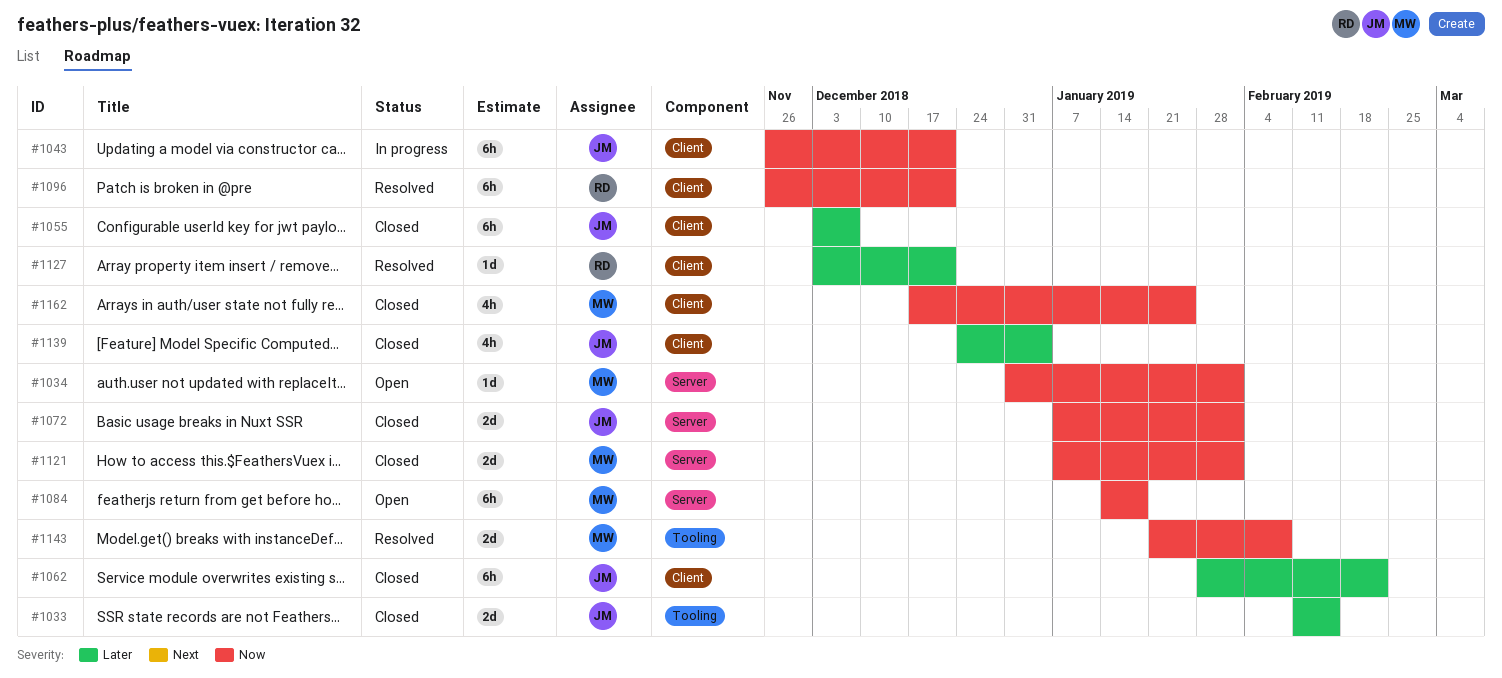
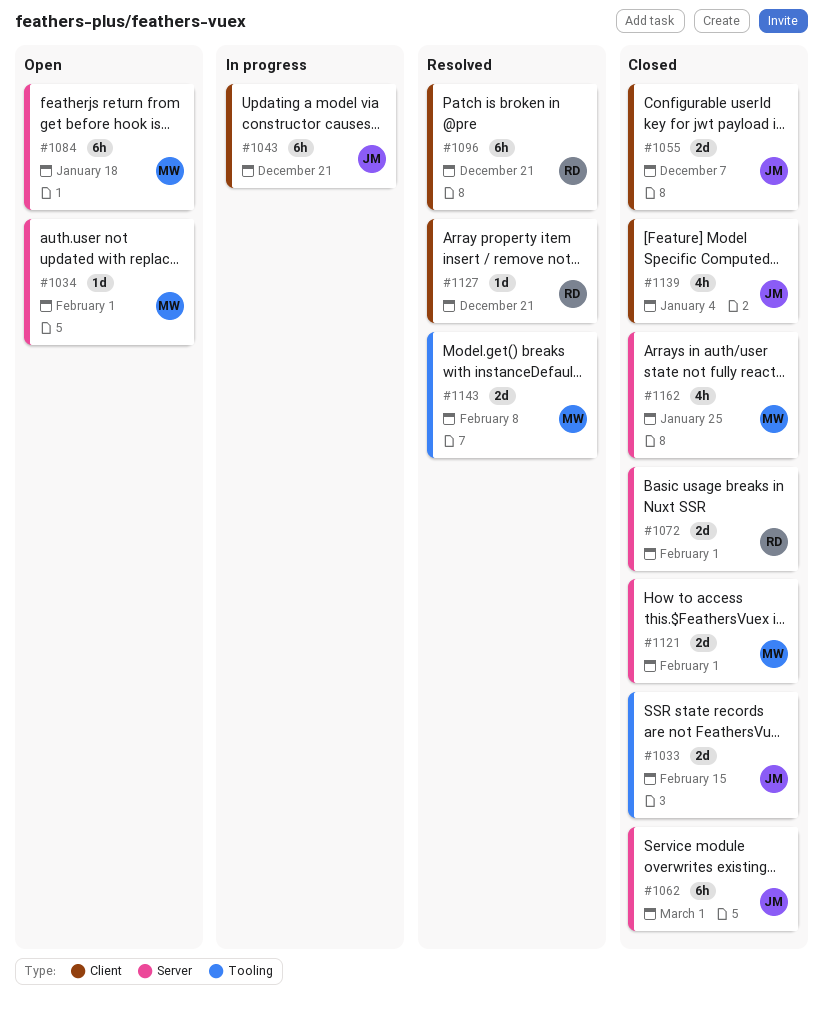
#1055, estimate: 6h -> 2d
#1062, label: Client -> Server
#1062, due: Feb 22 -> Mar 1
#1072, owner: JM -> RD
#1162, label: Client -> Server

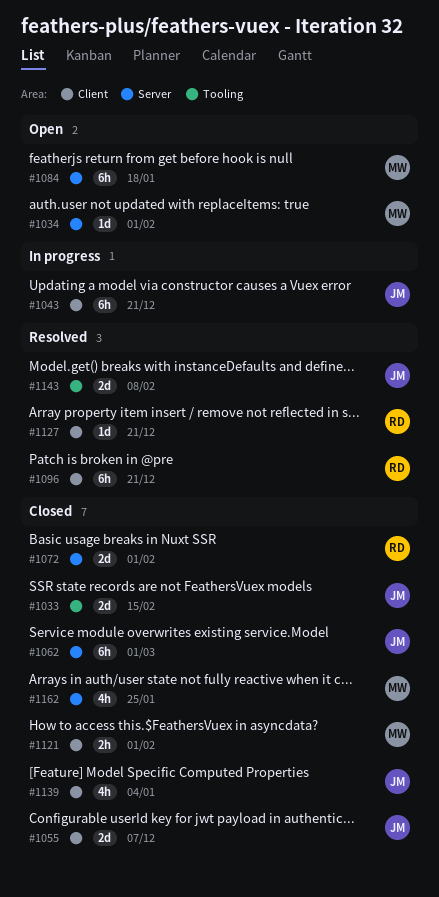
#1121, label: Server -> Client
#1121, estimate: 2d -> 2h
#1143, owner: MW -> JM

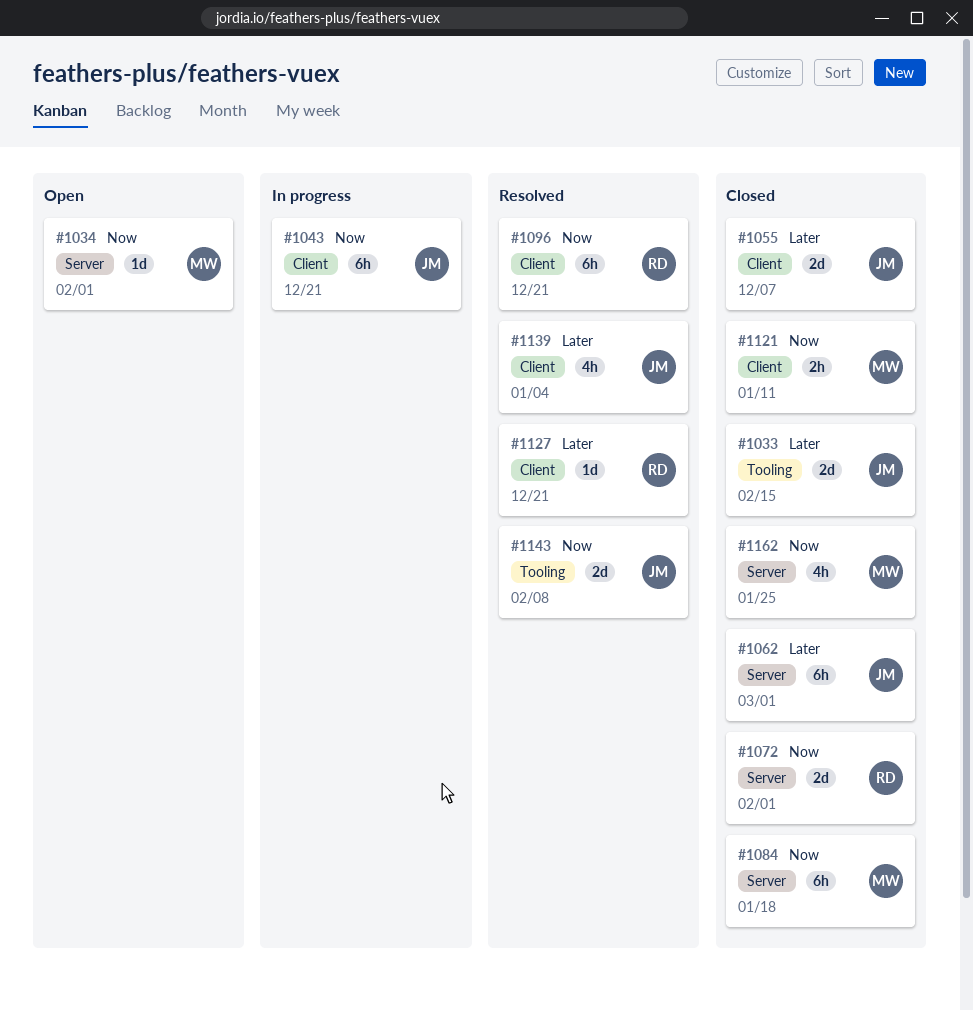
#1084, status: Open -> Closed
#1121, due: Feb 1 -> Jan 11
#1139, status: Closed -> Resolved

